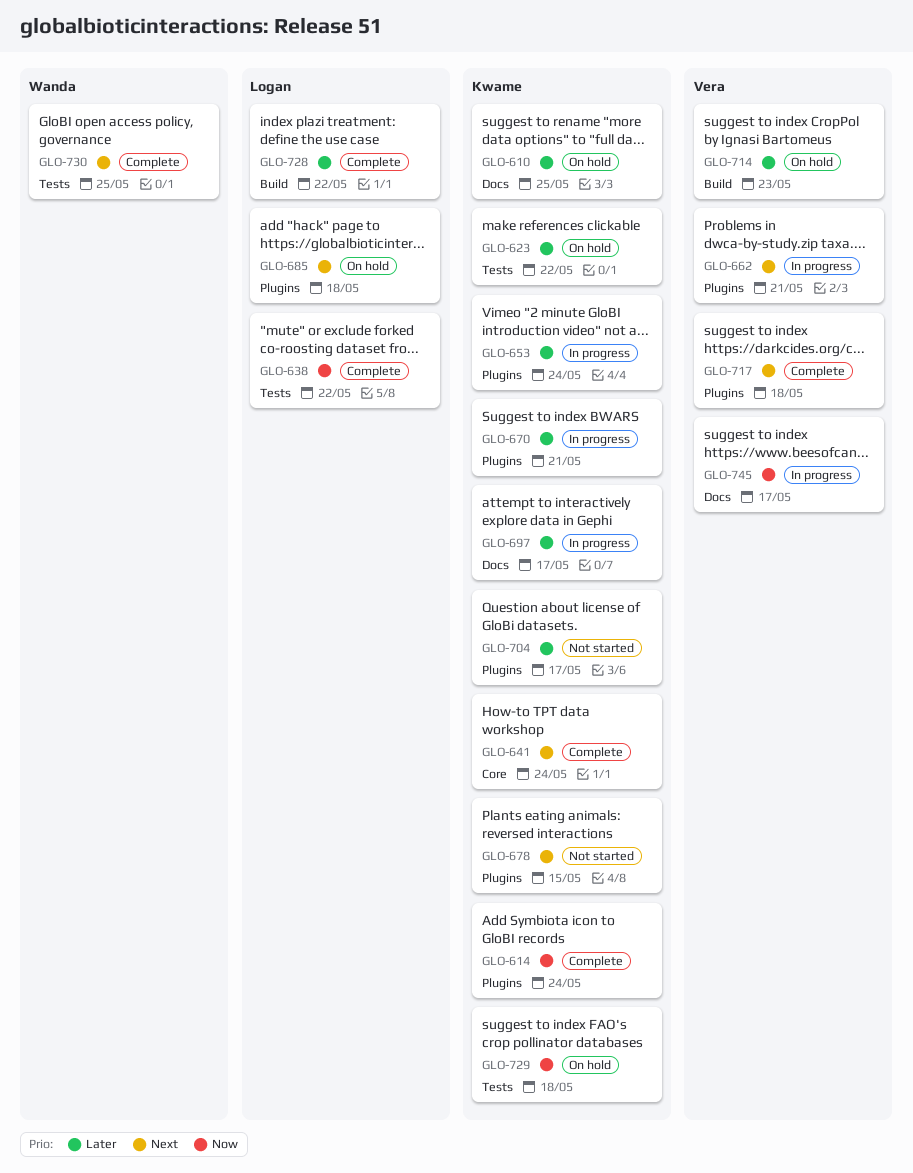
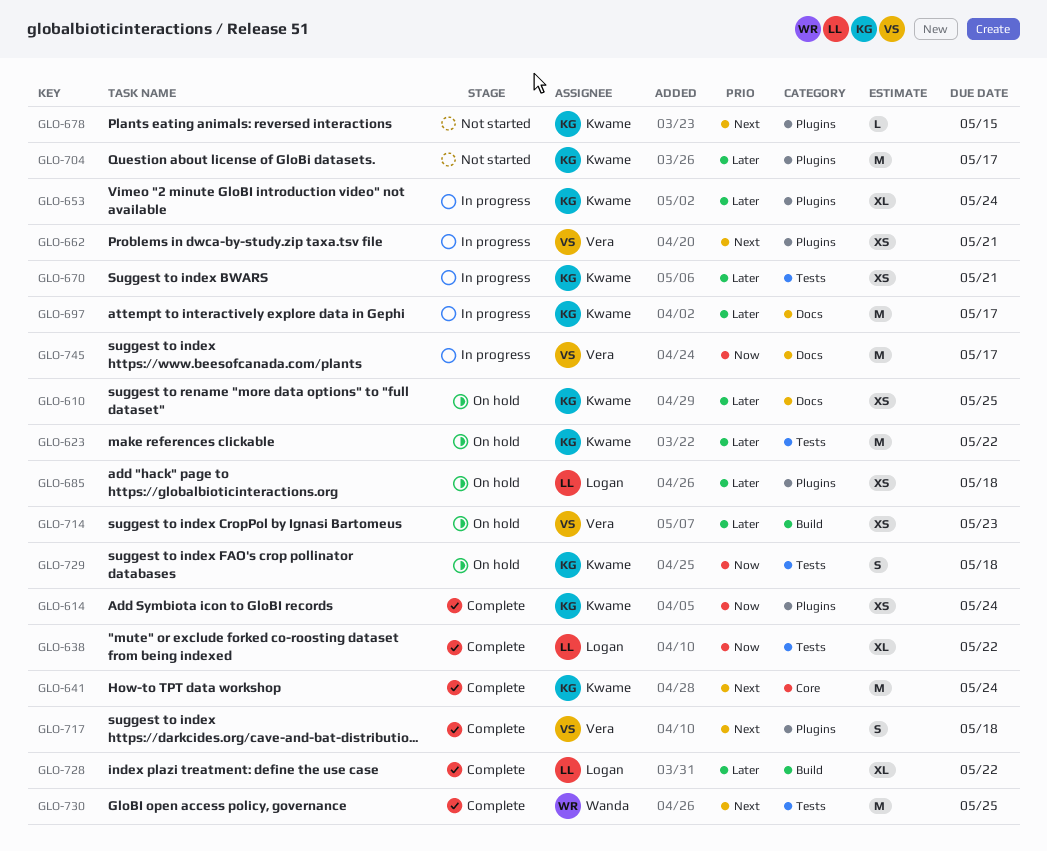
GLO-670, label: Plugins -> Tests
GLO-685, priority: Next -> Later

